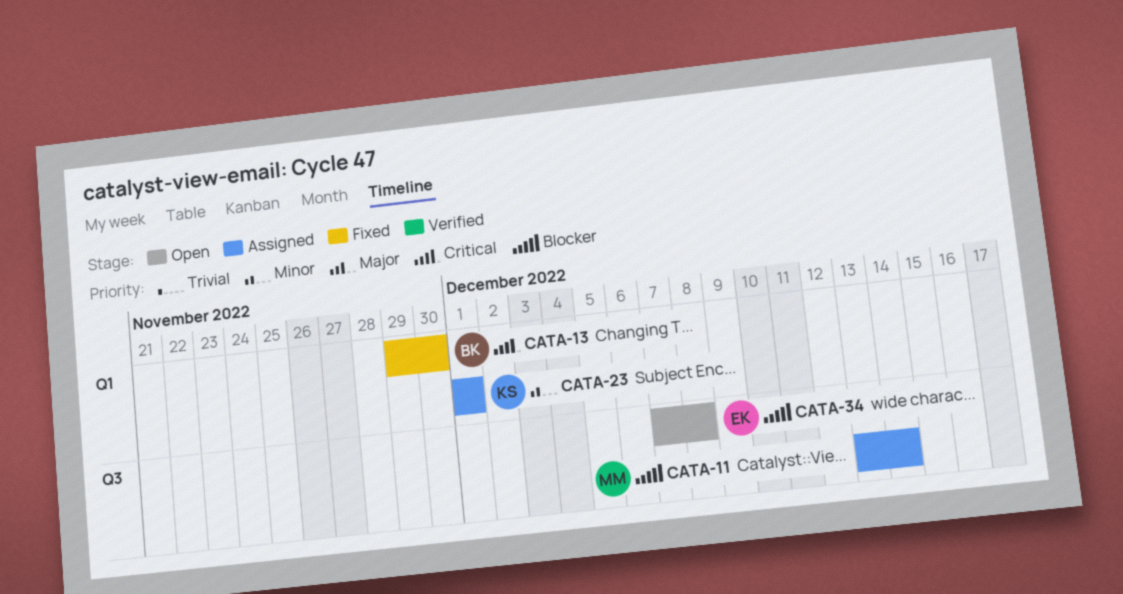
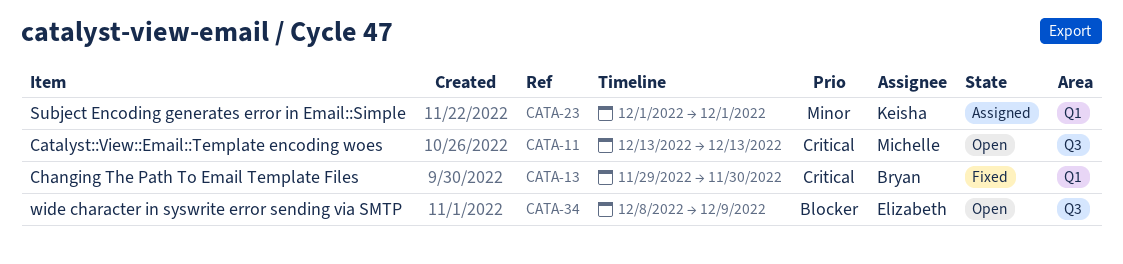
CATA-11, status: Assigned -> Open
CATA-11, priority: Blocker -> Critical
CATA-11, due: Dec 14 -> Dec 13
CATA-34, start: Dec 7 -> Dec 8
CATA-34, due: Dec 8 -> Dec 9

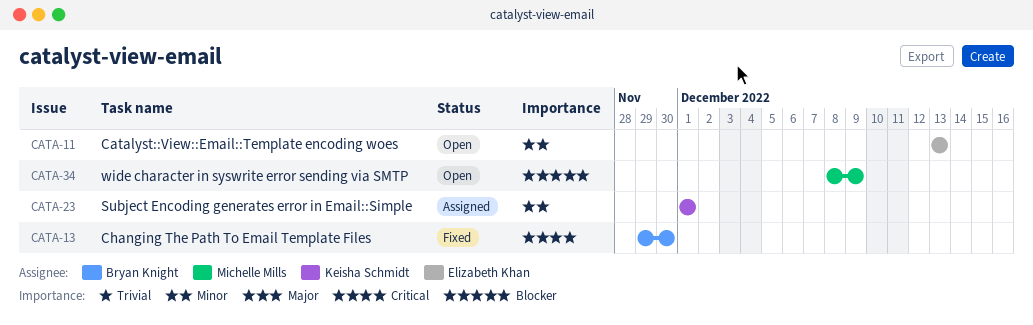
CATA-11, owner: Michelle Mills -> Elizabeth Khan
CATA-11, priority: Critical -> Minor
CATA-34, owner: Elizabeth Khan -> Michelle Mills

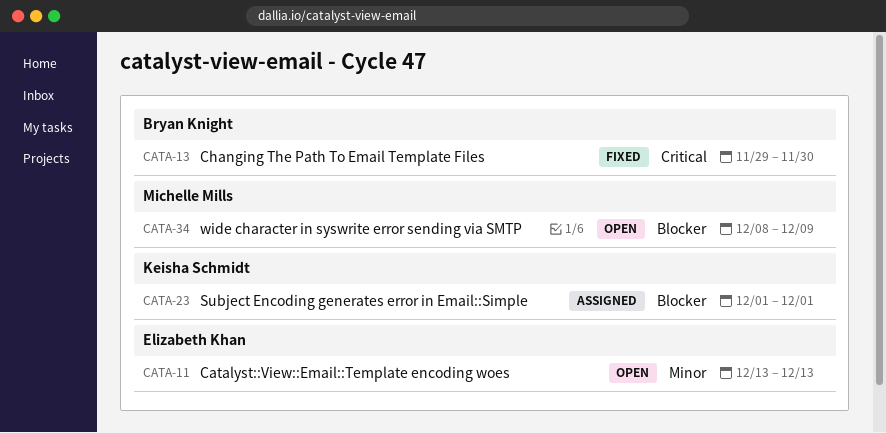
CATA-23, priority: Minor -> Blocker

